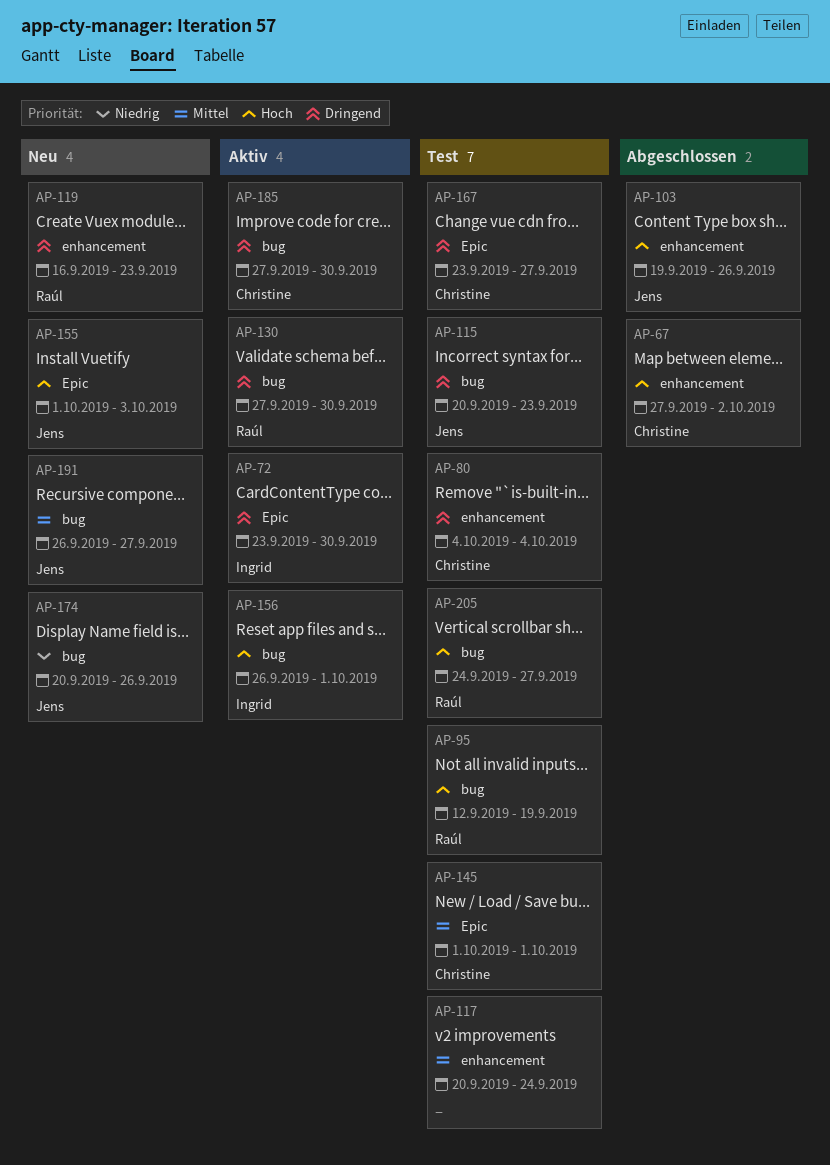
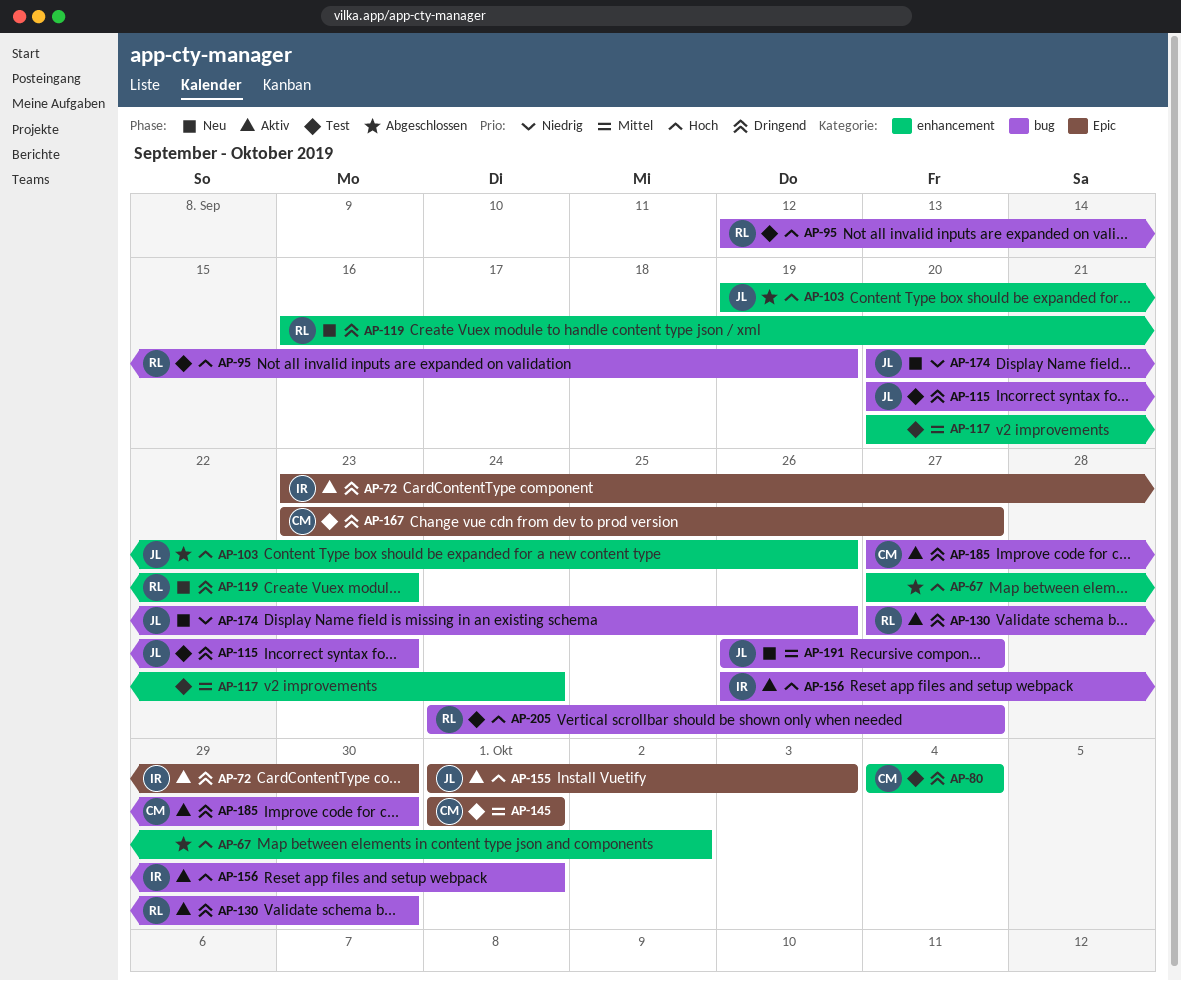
AP-67, owner: Christine -> none
AP-155, status: Neu -> Aktiv

